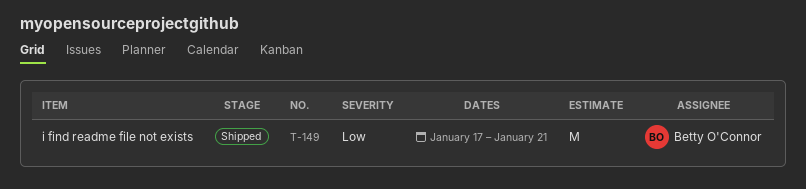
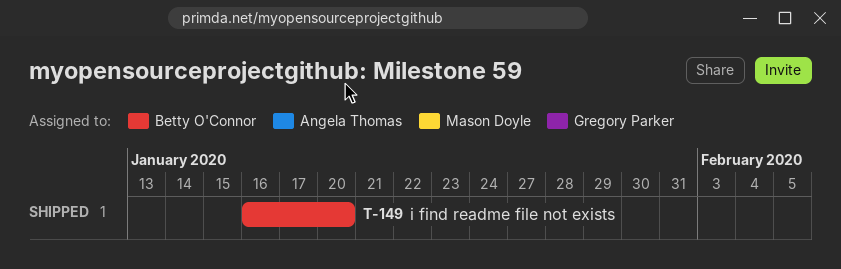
T-149, start: Jan 17 -> Jan 16
T-149, due: Jan 21 -> Jan 20

